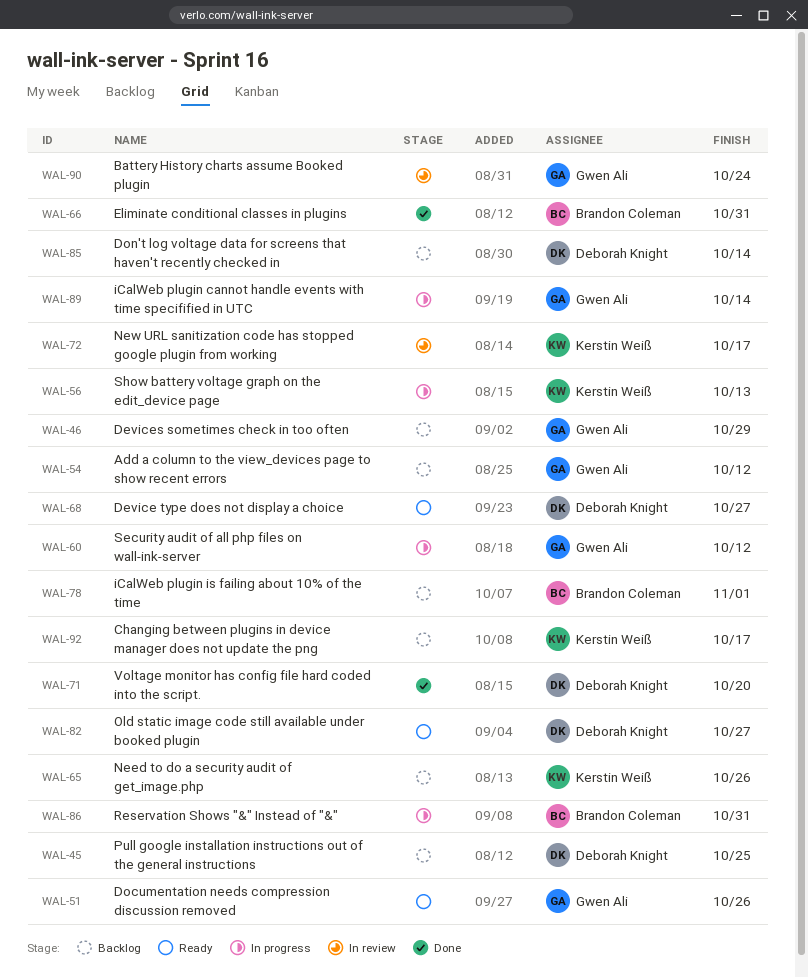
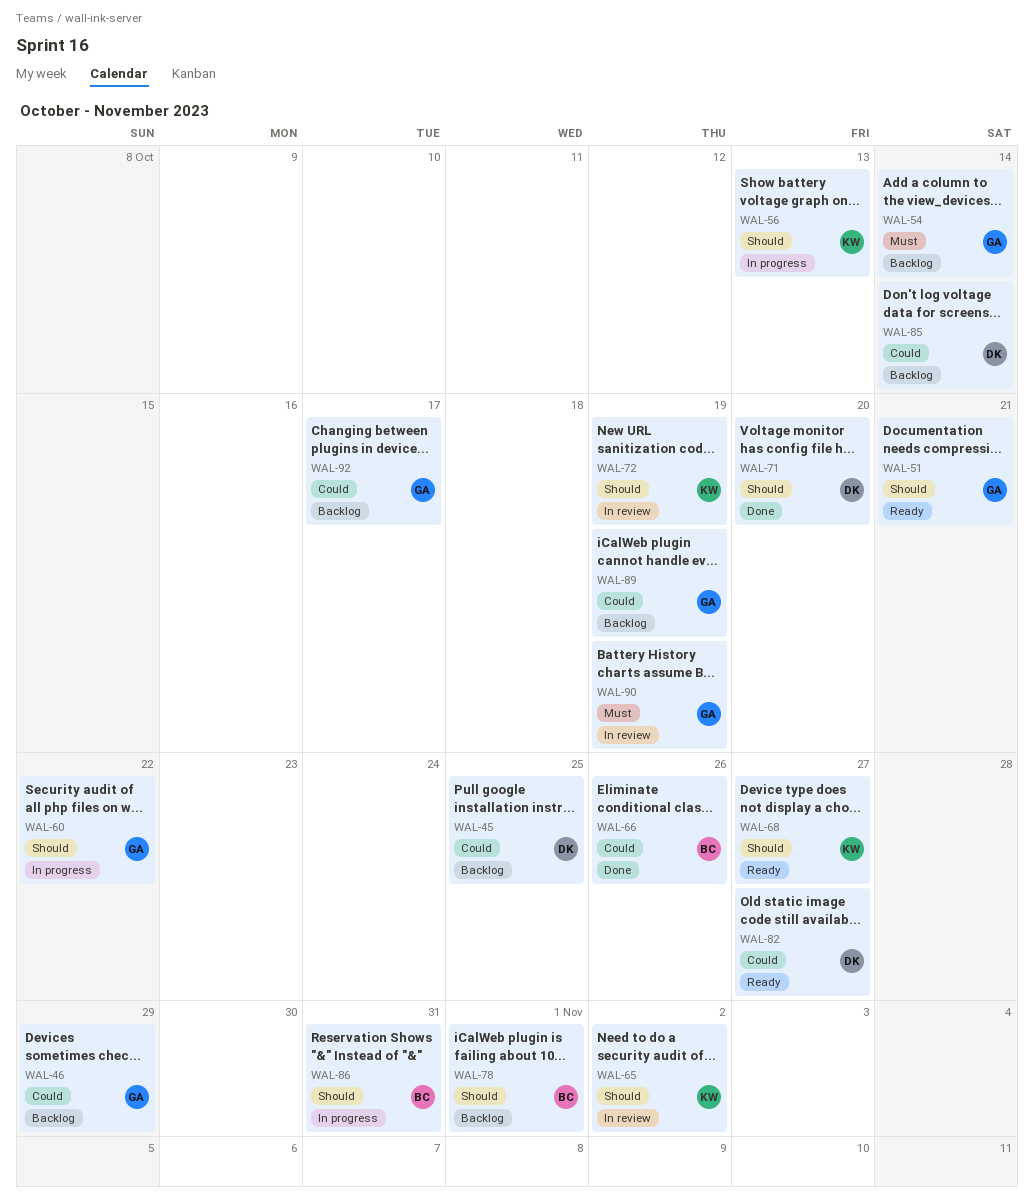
WAL-51, due: Oct 26 -> Oct 21
WAL-54, due: Oct 12 -> Oct 14
WAL-60, due: Oct 12 -> Oct 22
WAL-65, status: Backlog -> In review
WAL-65, due: Oct 26 -> Nov 2
WAL-66, due: Oct 31 -> Oct 26
WAL-68, owner: Deborah Knight -> Kerstin Weiß
WAL-72, due: Oct 17 -> Oct 19
WAL-89, status: In progress -> Backlog
WAL-89, due: Oct 14 -> Oct 19
WAL-90, due: Oct 24 -> Oct 19
WAL-92, owner: Kerstin Weiß -> Gwen Ali

